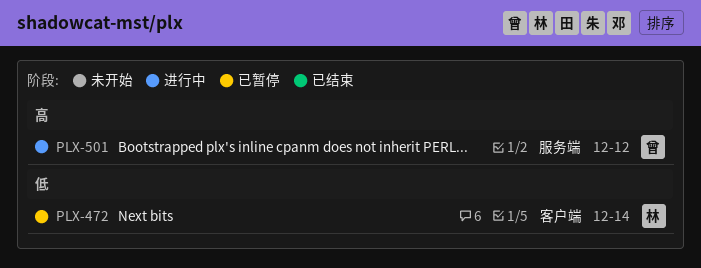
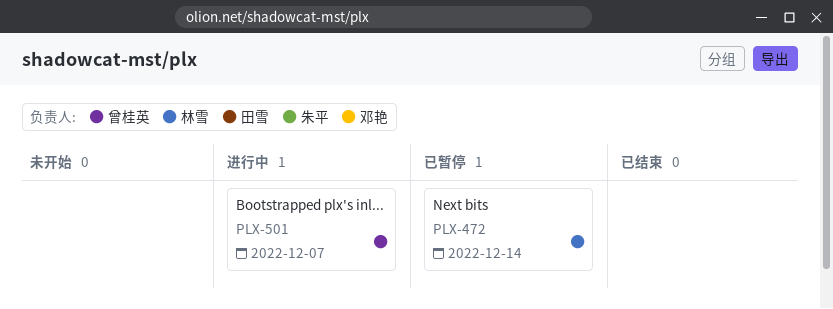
PLX-501, due: Dec 12 -> Dec 7

